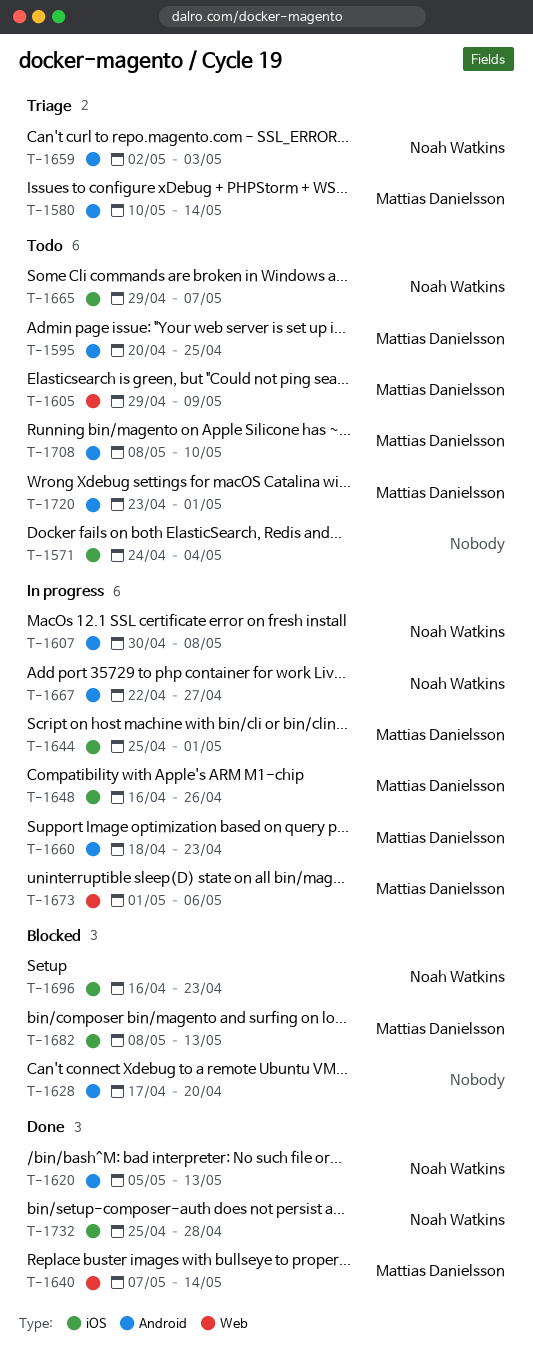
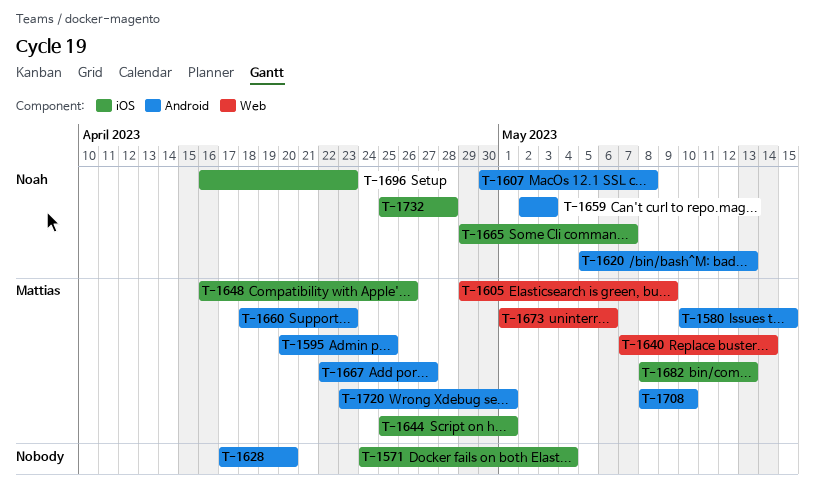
T-1580, due: May 14 -> May 15
T-1667, owner: Noah Watkins -> Mattias Danielsson

